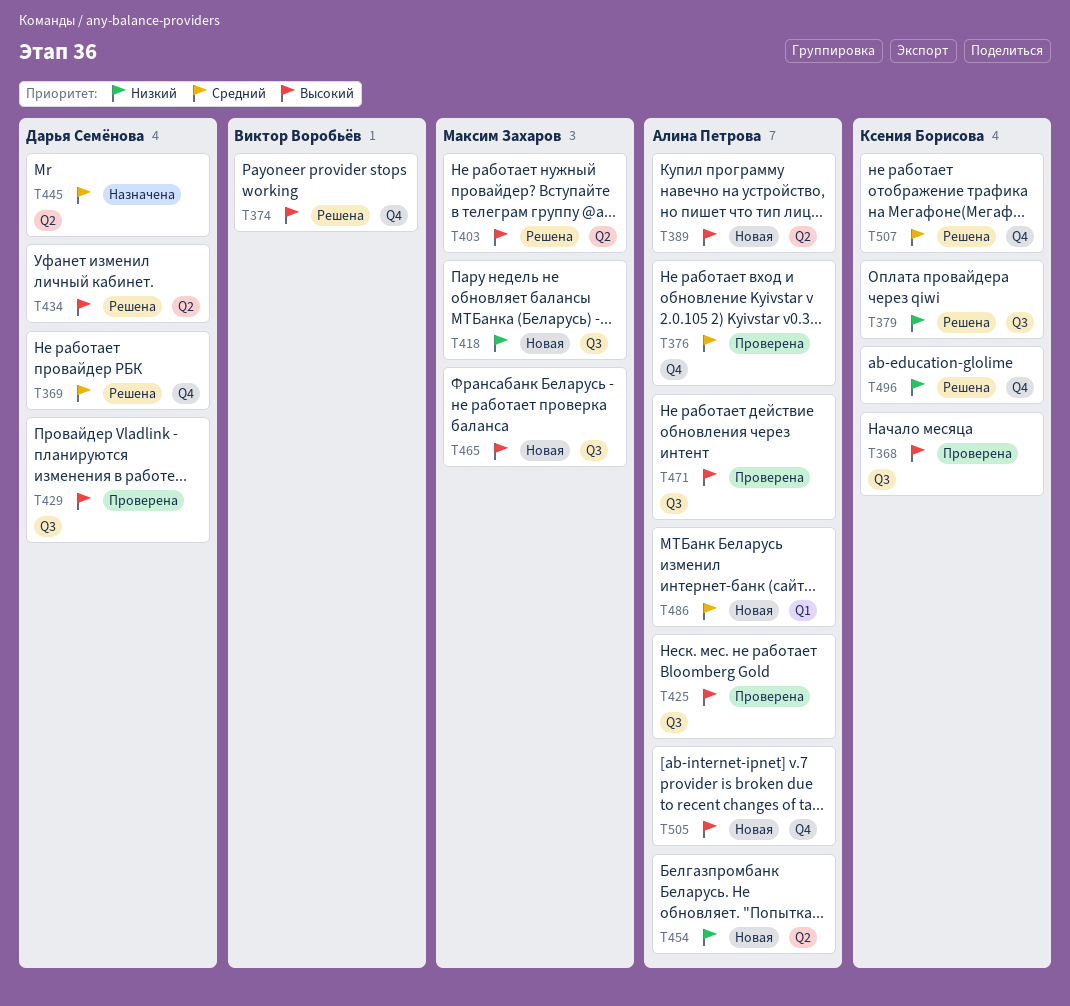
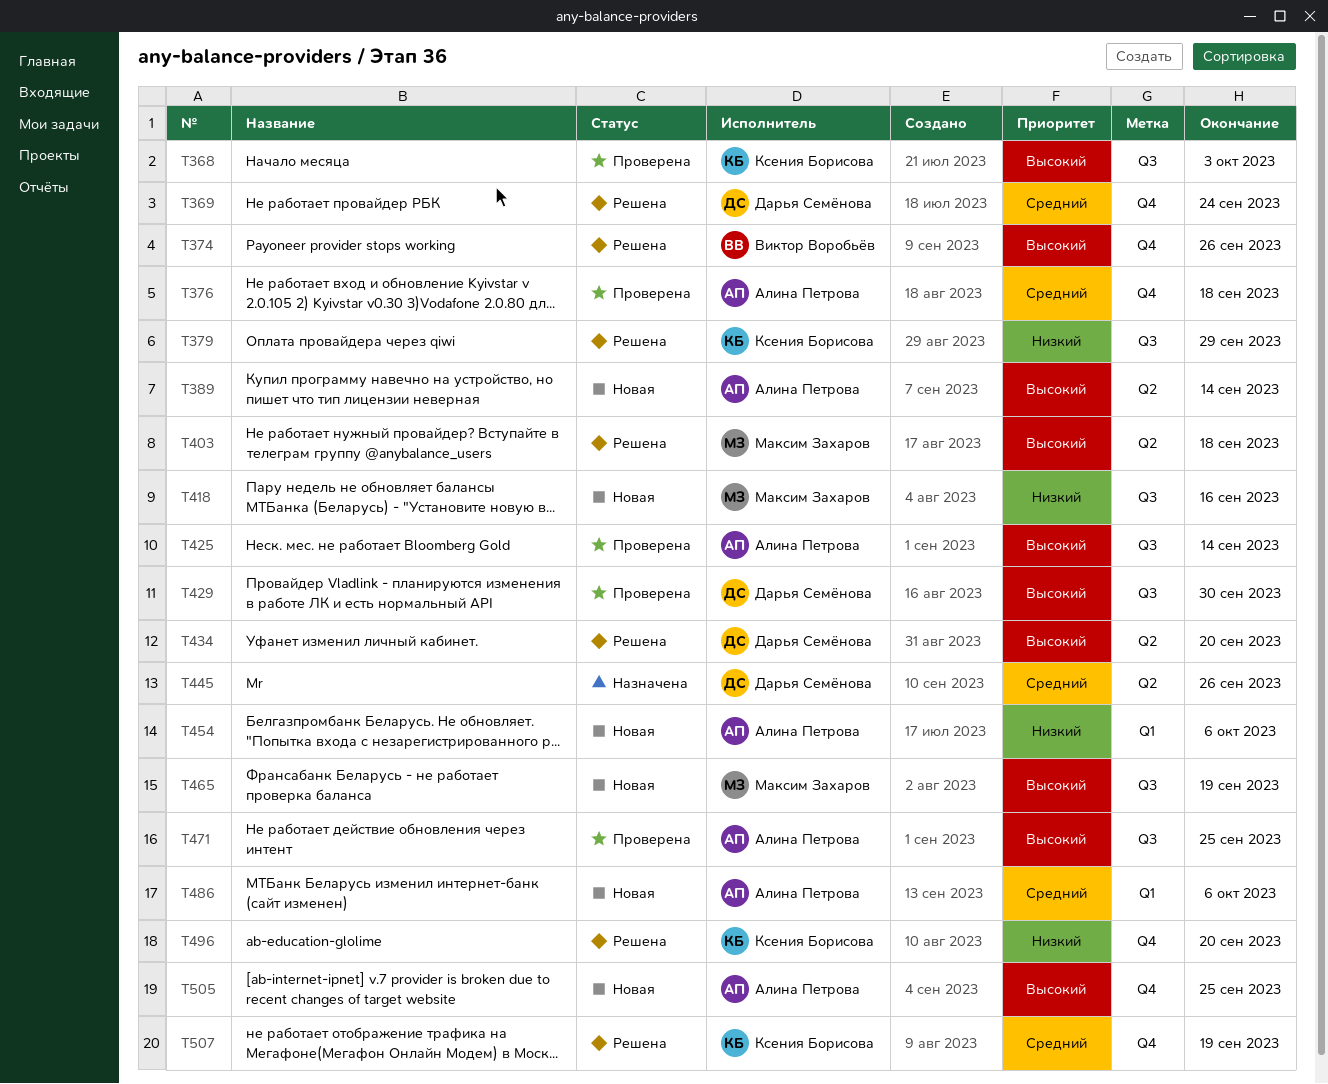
T454, label: Q2 -> Q1

